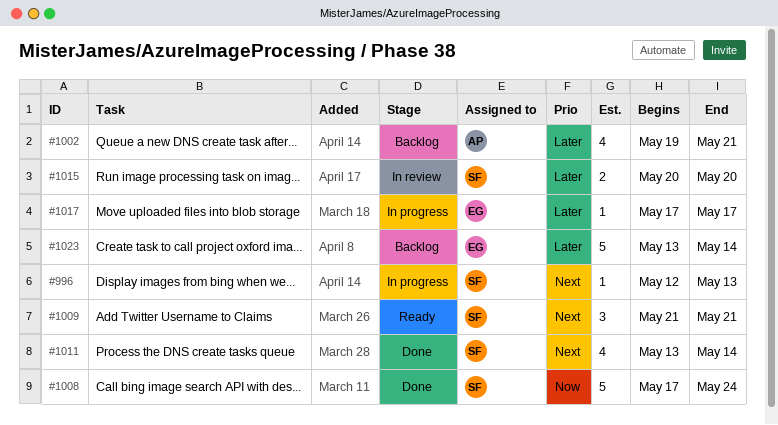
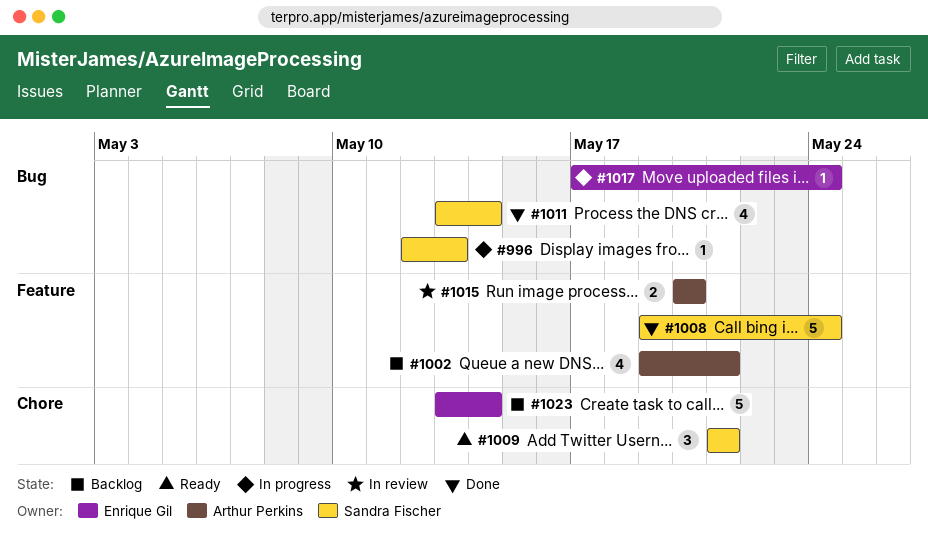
#1008, start: May 17 -> May 19
#1015, owner: Sandra Fischer -> Arthur Perkins
#1017, due: May 17 -> May 24

